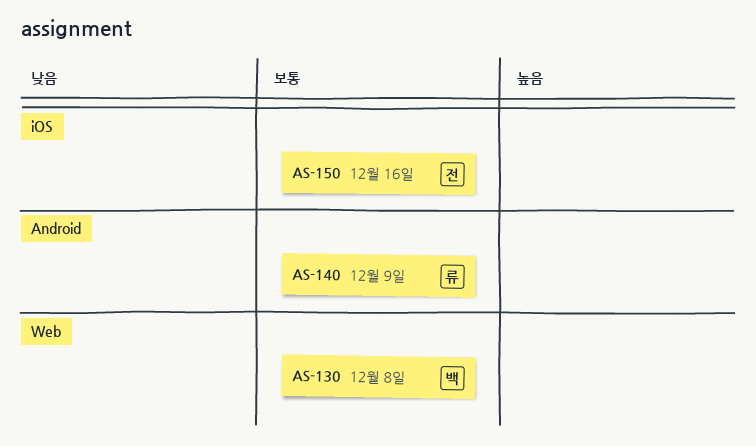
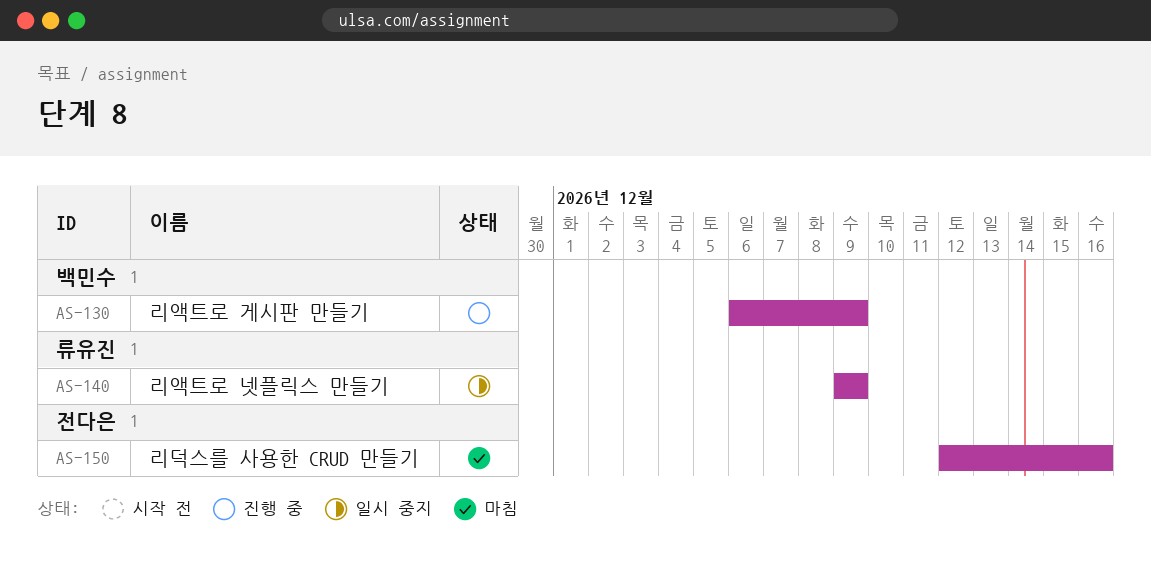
AS-130, due: Dec 8 -> Dec 9

